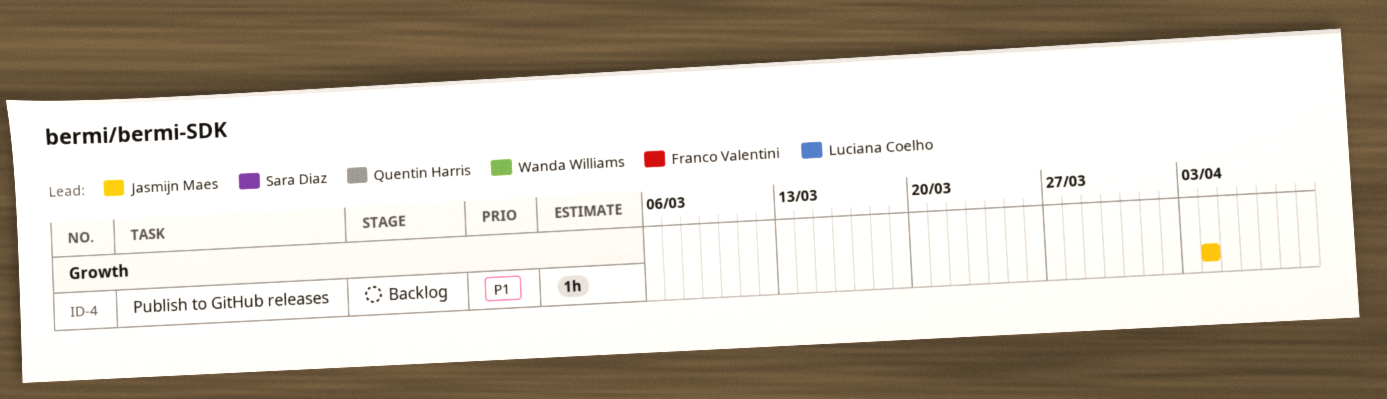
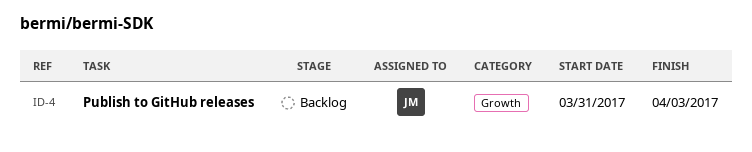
ID-4, start: Apr 4 -> Mar 31
ID-4, due: Apr 4 -> Apr 3

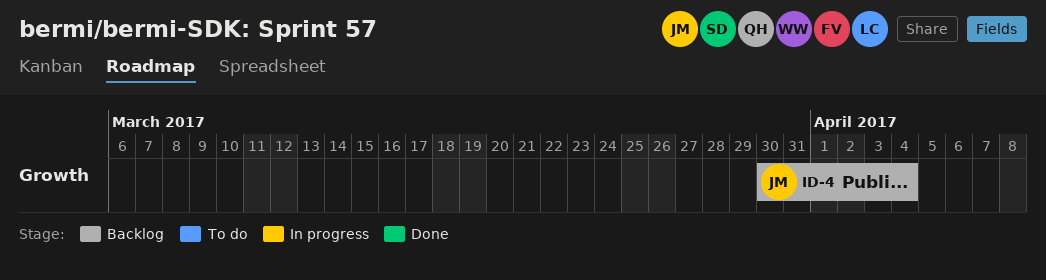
ID-4, start: Mar 31 -> Mar 30
ID-4, due: Apr 3 -> Apr 4

